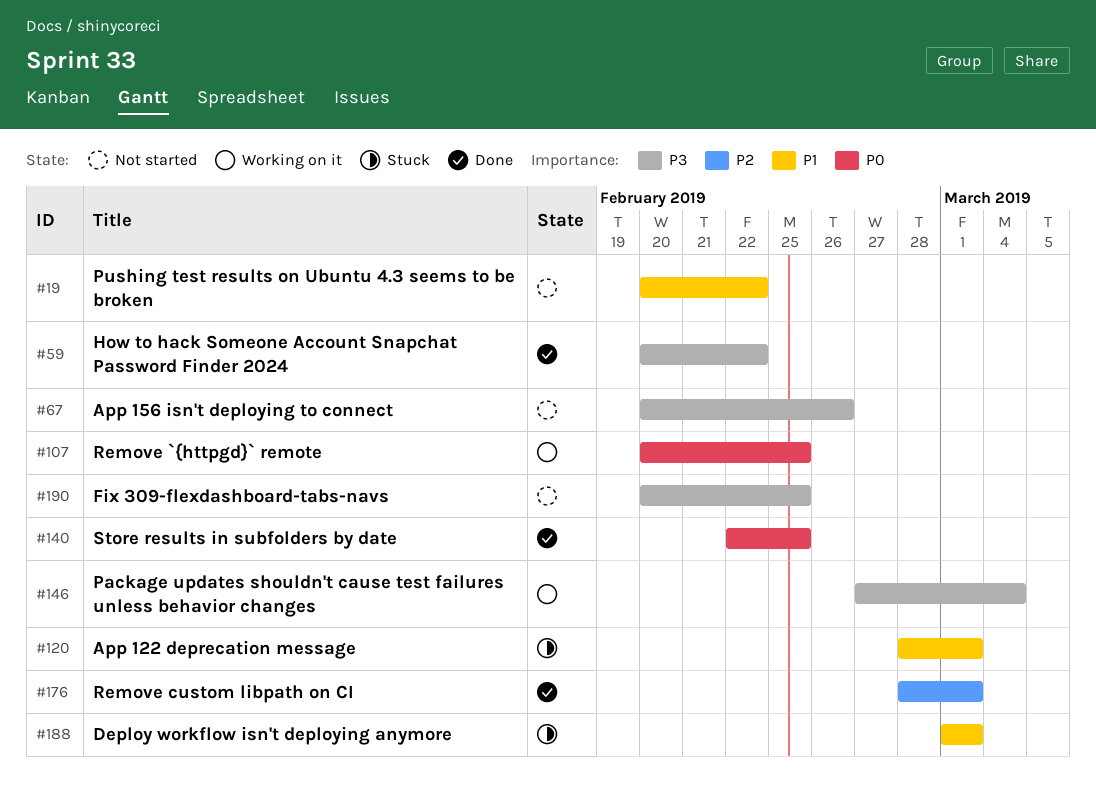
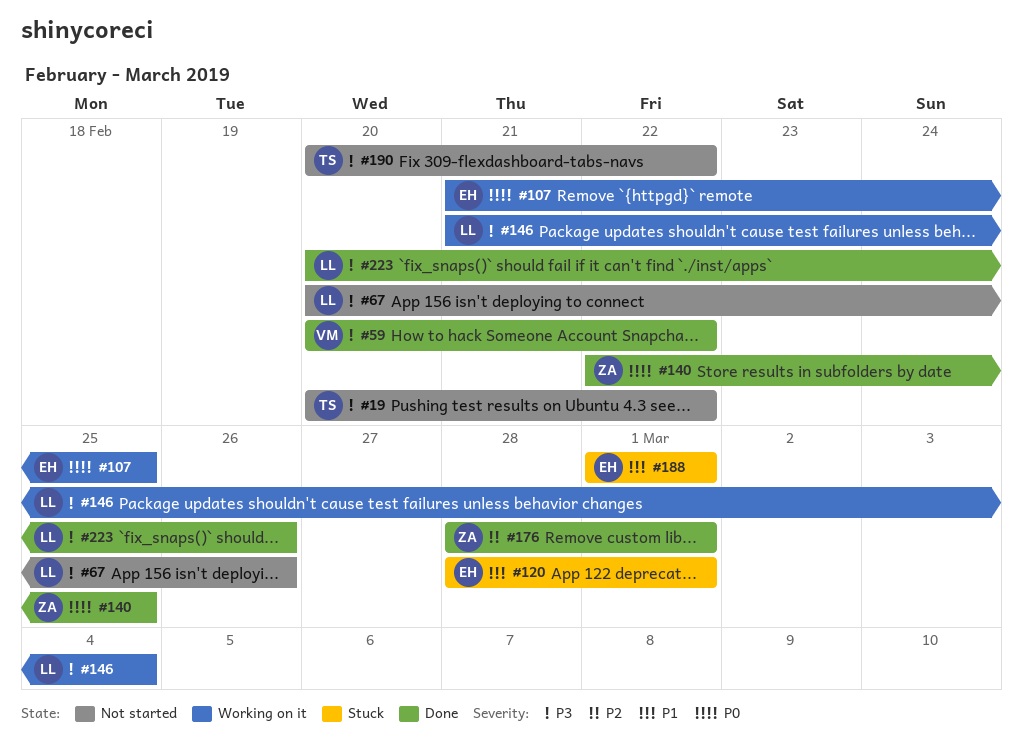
#19, priority: P1 -> P3
#107, start: Feb 20 -> Feb 21
#146, start: Feb 27 -> Feb 21
#190, due: Feb 25 -> Feb 22
#223: none -> present

